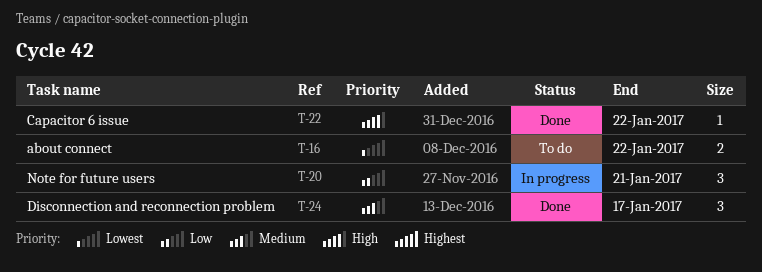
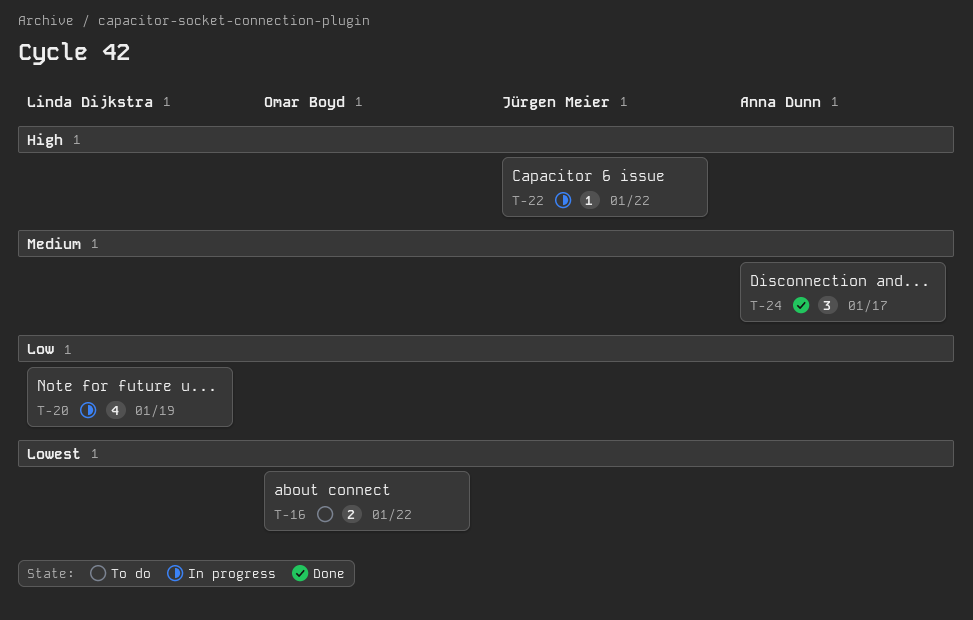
T-20, estimate: 3 -> 4
T-20, due: Jan 21 -> Jan 19
T-22, status: Done -> In progress

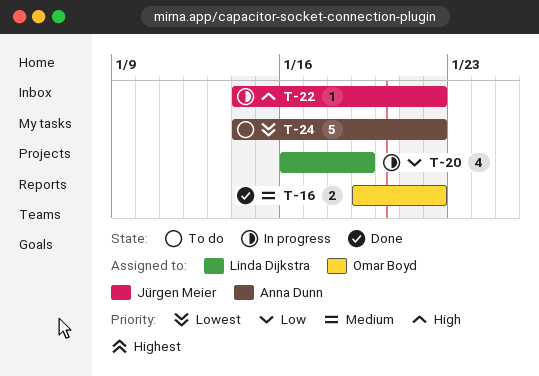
T-16, status: To do -> Done
T-16, priority: Lowest -> Medium
T-24, status: Done -> To do
T-24, priority: Medium -> Lowest
T-24, estimate: 3 -> 5
T-24, due: Jan 17 -> Jan 22

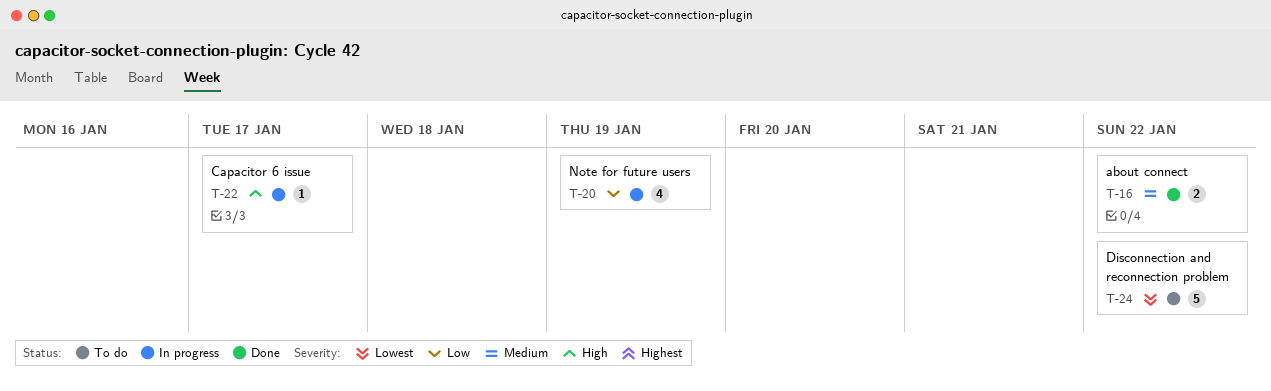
T-22, due: Jan 22 -> Jan 17

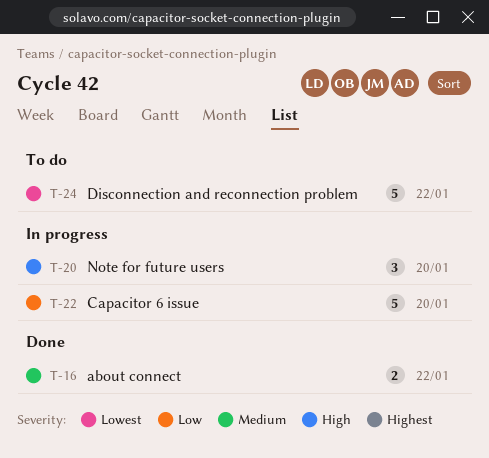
T-20, priority: Low -> High
T-20, estimate: 4 -> 3
T-20, due: Jan 19 -> Jan 20
T-22, priority: High -> Low
T-22, estimate: 1 -> 5
T-22, due: Jan 17 -> Jan 20

